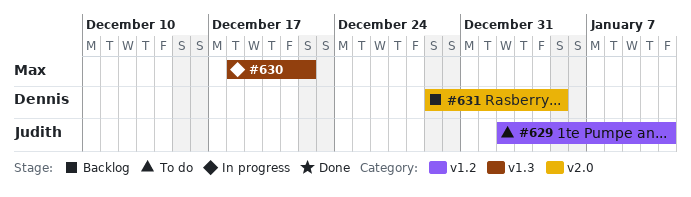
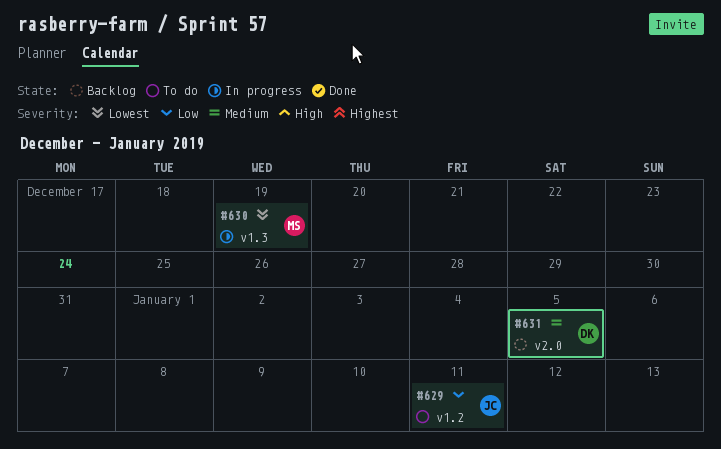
#630, due: Dec 22 -> Dec 19

